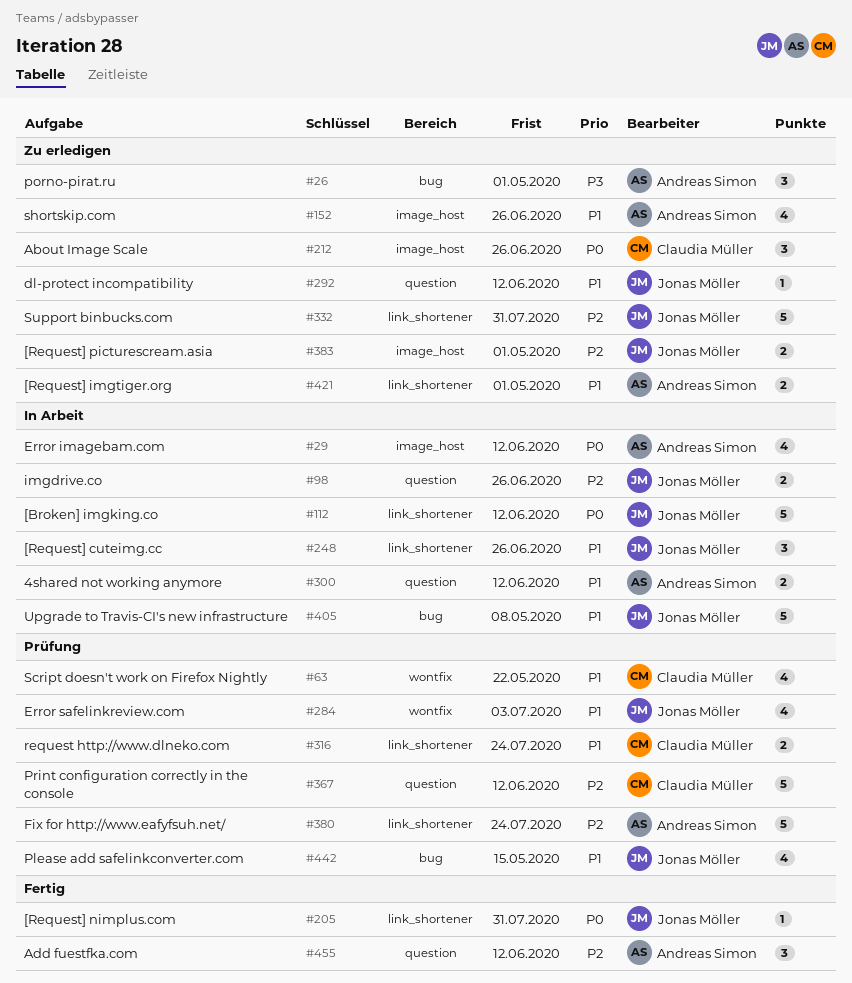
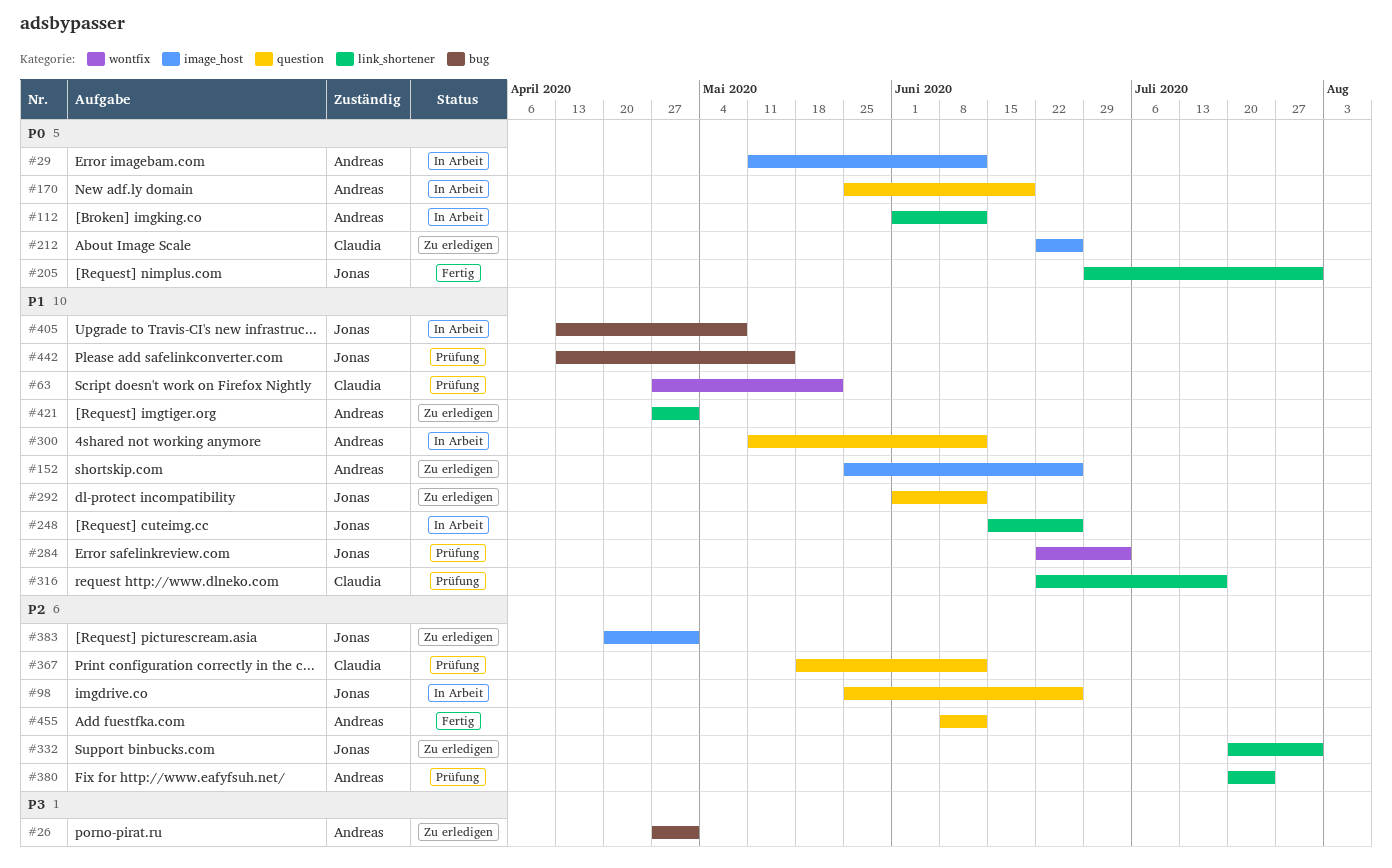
#112, owner: Jonas Möller -> Andreas Simon
#170: none -> present
#316, due: Jul 24 -> Jul 17

